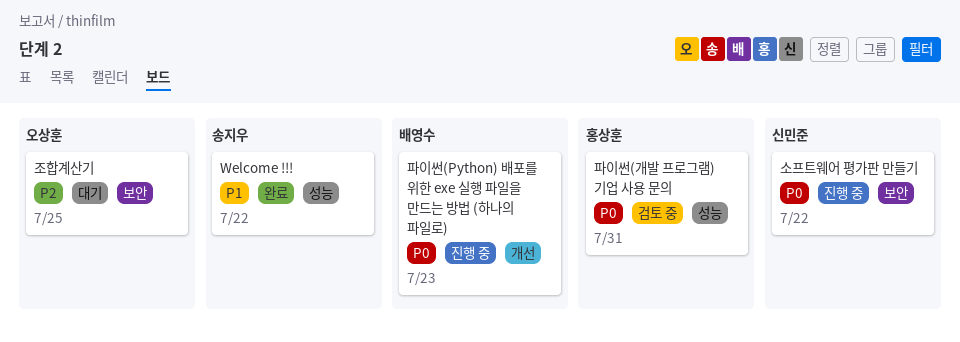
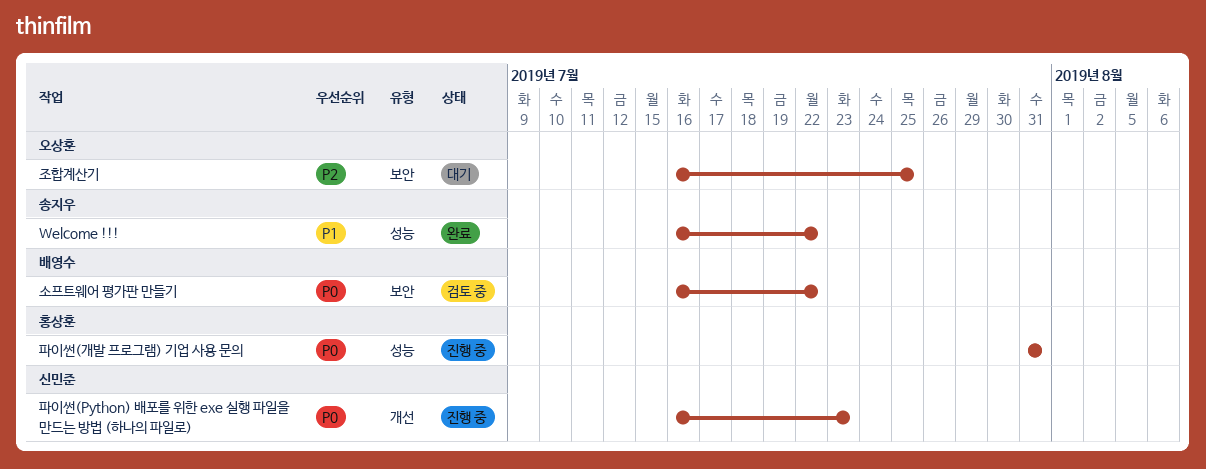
소프트웨어 평가판 만들기, status: 진행 중 -> 검토 중
소프트웨어 평가판 만들기, owner: 신민준 -> 배영수
파이썬(Python) 배포를 위한 exe 실행 파일을 만드는 방법 (하나의 파일로), owner: 배영수 -> 신민준
파이썬(개발 프로그램) 기업 사용 문의, status: 검토 중 -> 진행 중

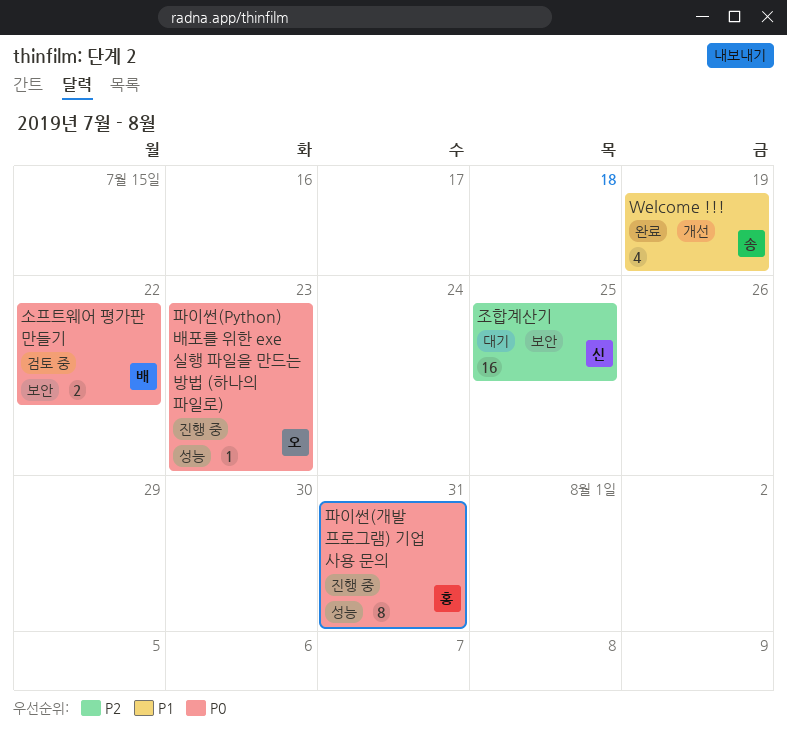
Welcome !!!, label: 성능 -> 개선
Welcome !!!, due: Jul 22 -> Jul 19
조합계산기, owner: 오상훈 -> 신민준
파이썬(Python) 배포를 위한 exe 실행 파일을 만드는 방법 (하나의 파일로), owner: 신민준 -> 오상훈
파이썬(Python) 배포를 위한 exe 실행 파일을 만드는 방법 (하나의 파일로), label: 개선 -> 성능

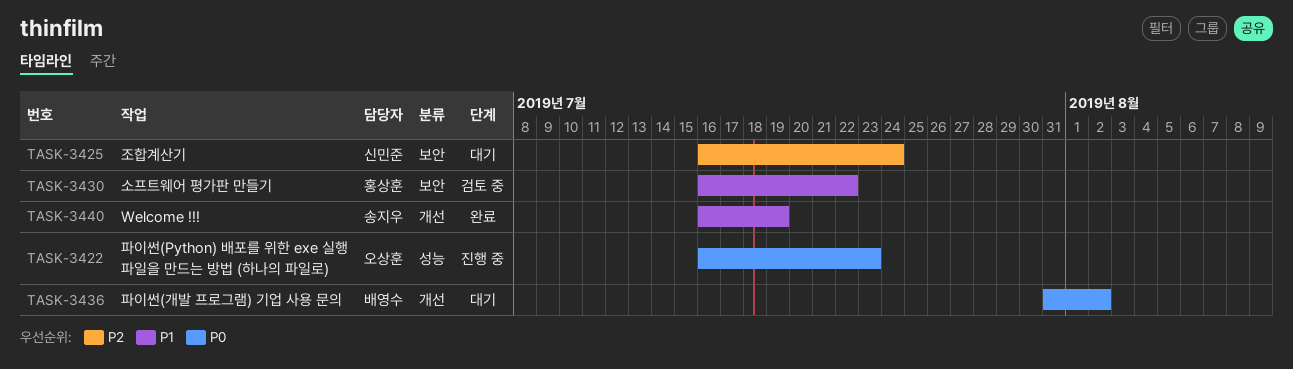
소프트웨어 평가판 만들기, owner: 배영수 -> 홍상훈
소프트웨어 평가판 만들기, priority: P0 -> P1
조합계산기, due: Jul 25 -> Jul 24
파이썬(개발 프로그램) 기업 사용 문의, status: 진행 중 -> 대기
파이썬(개발 프로그램) 기업 사용 문의, owner: 홍상훈 -> 배영수
파이썬(개발 프로그램) 기업 사용 문의, label: 성능 -> 개선
파이썬(개발 프로그램) 기업 사용 문의, due: Jul 31 -> Aug 2

